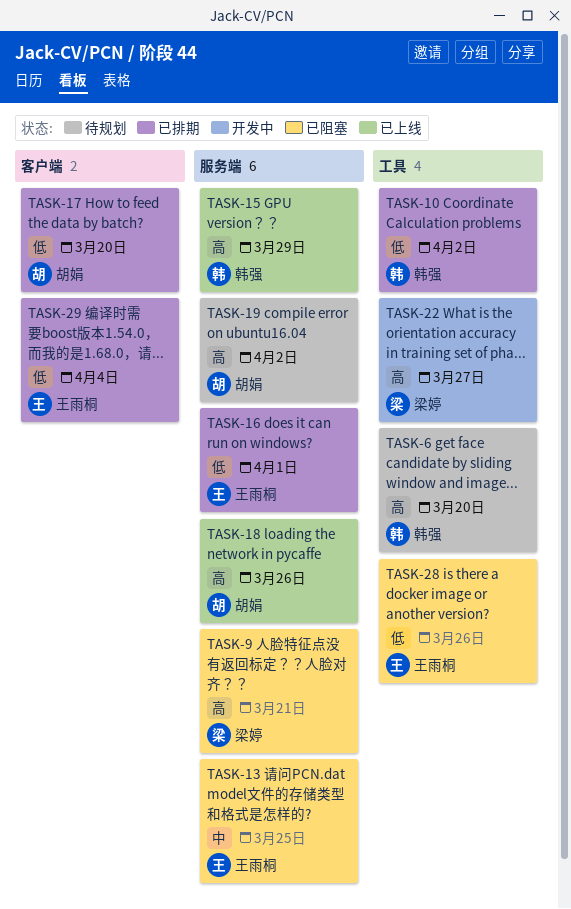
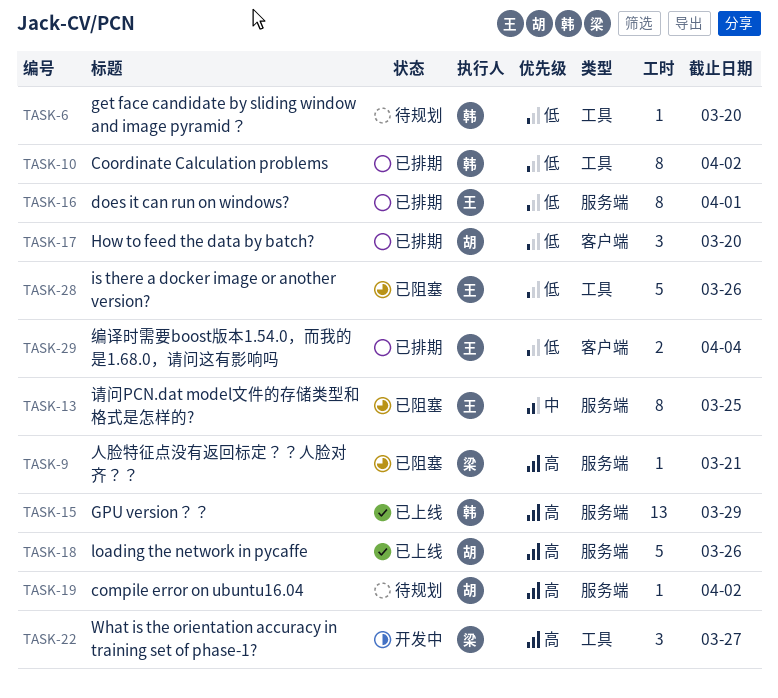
TASK-6, priority: 高 -> 低

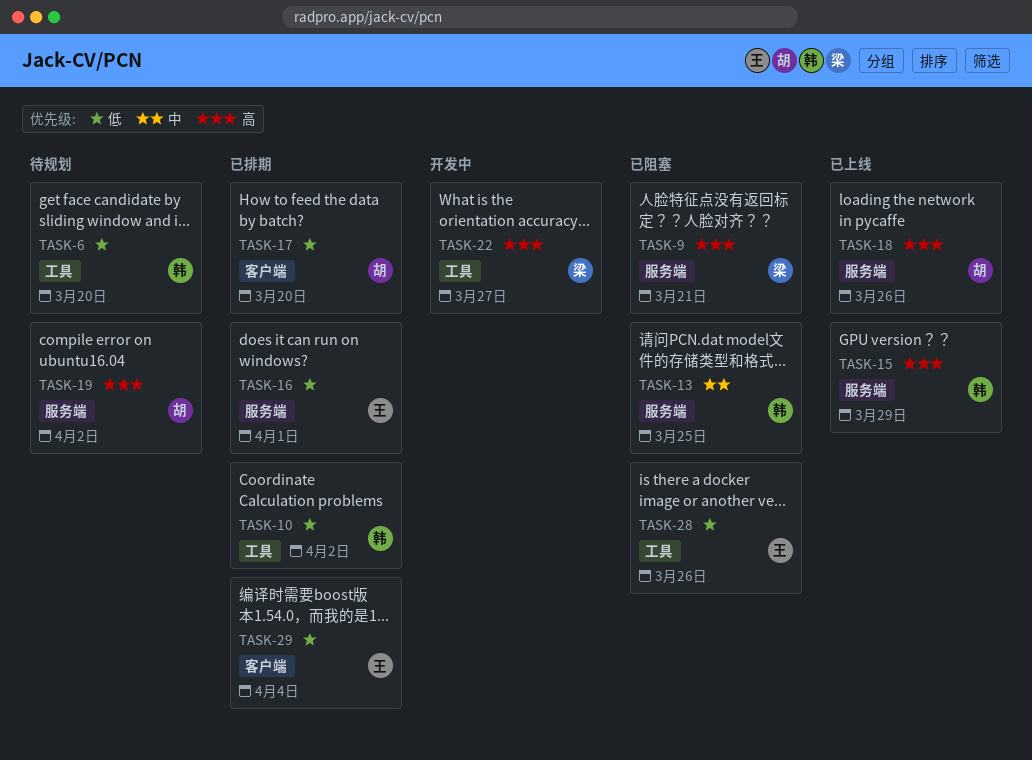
TASK-13, owner: 王 -> 韩

